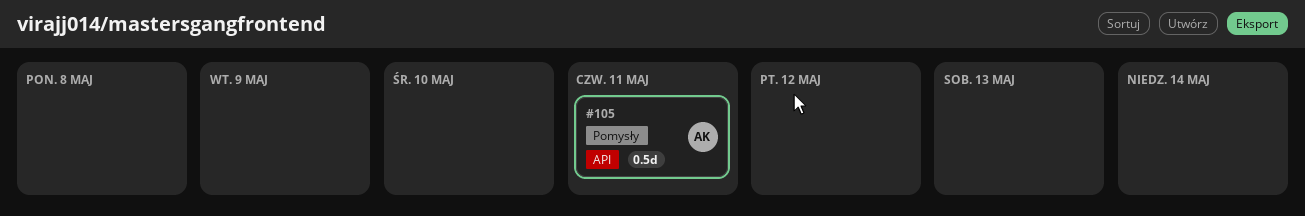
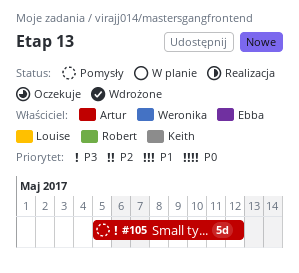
#105, estimate: 0.5d -> 5d
#105, due: May 11 -> May 12

